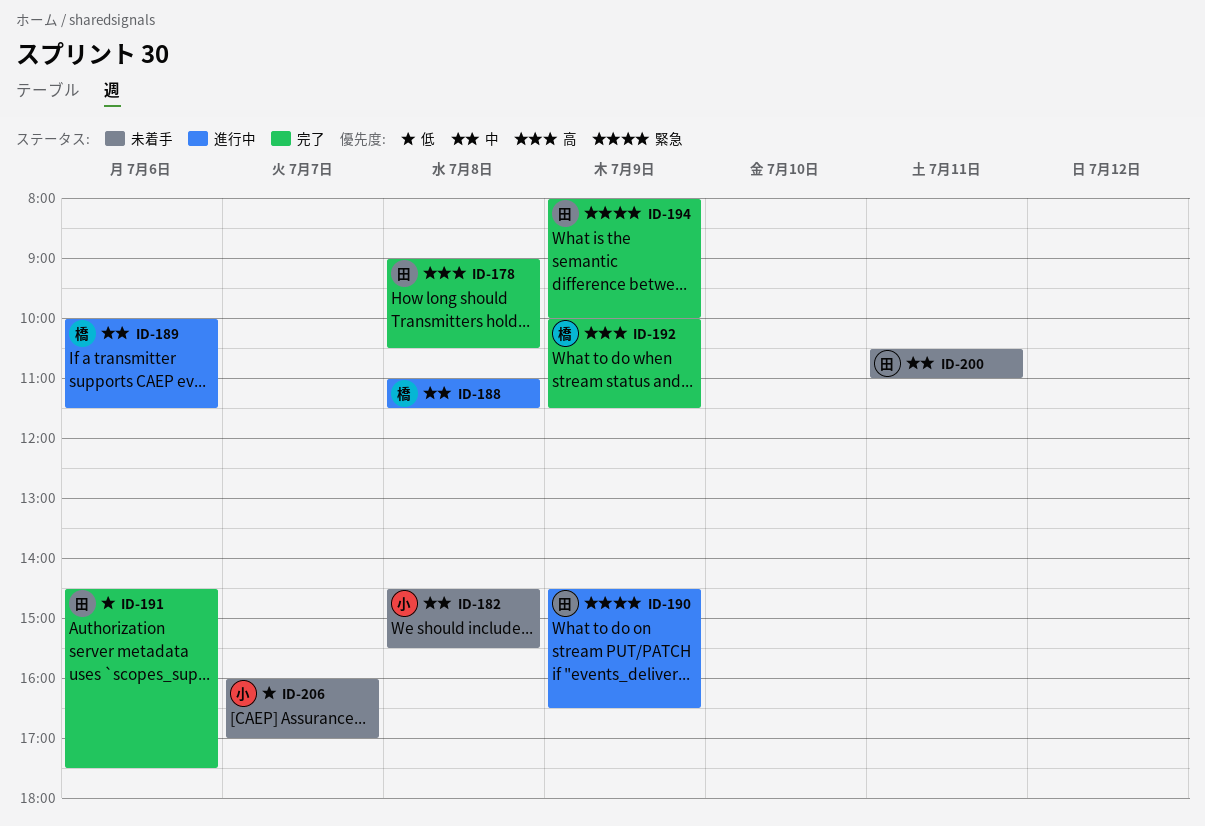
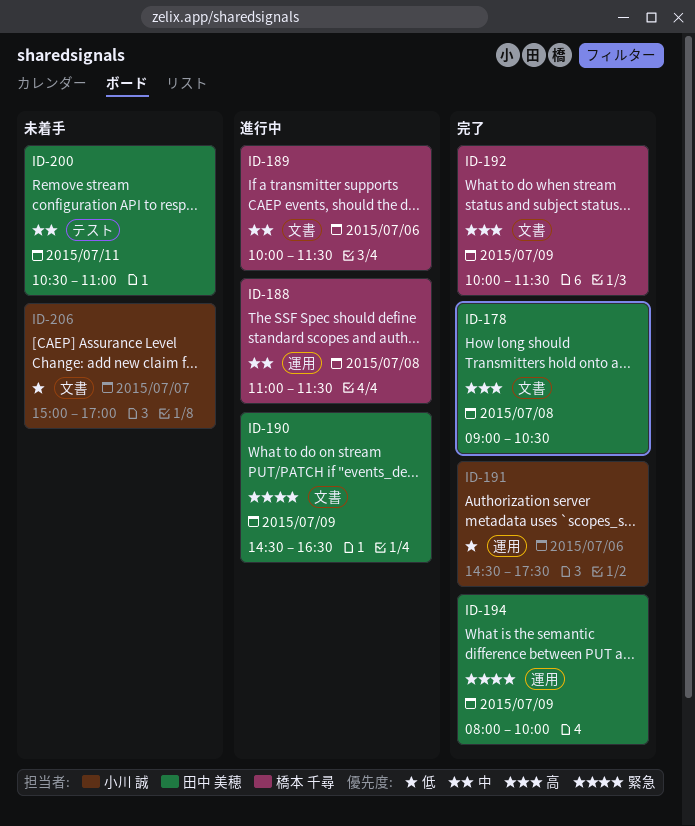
ID-182: present -> none
ID-191, owner: 田中 美穂 -> 小川 誠
ID-206, begins: 16:00 -> 15:00

